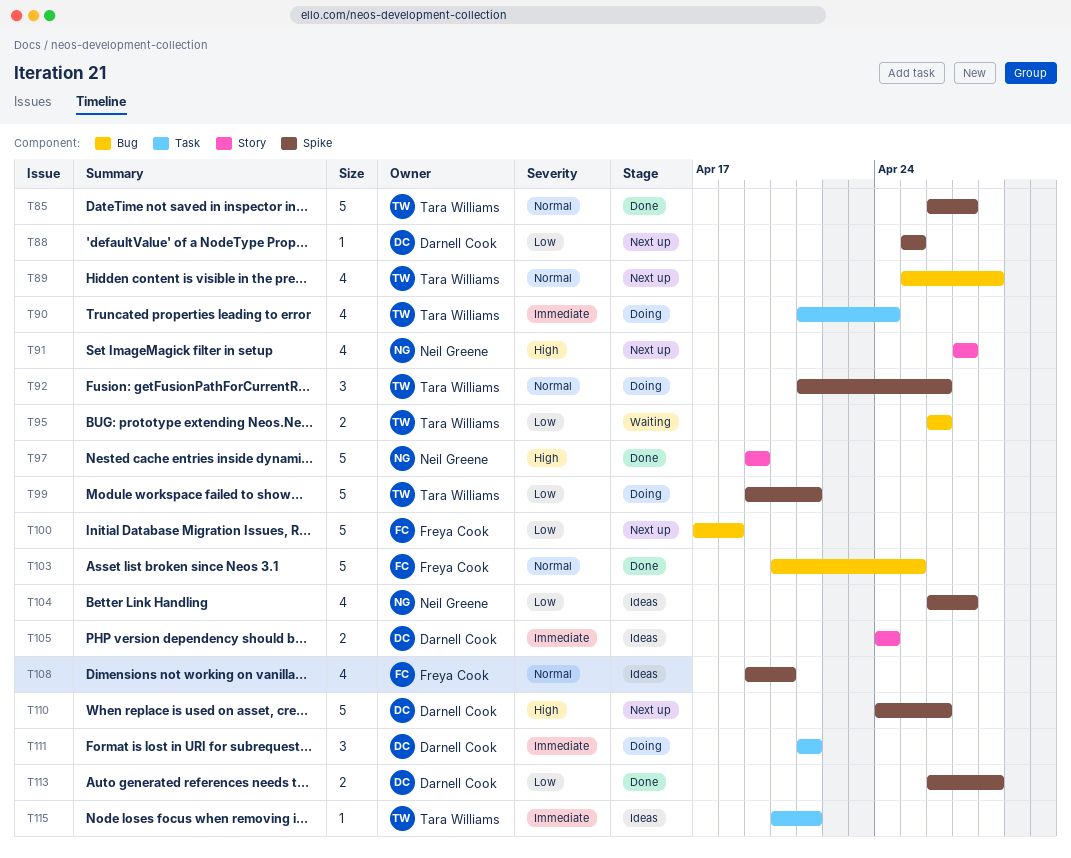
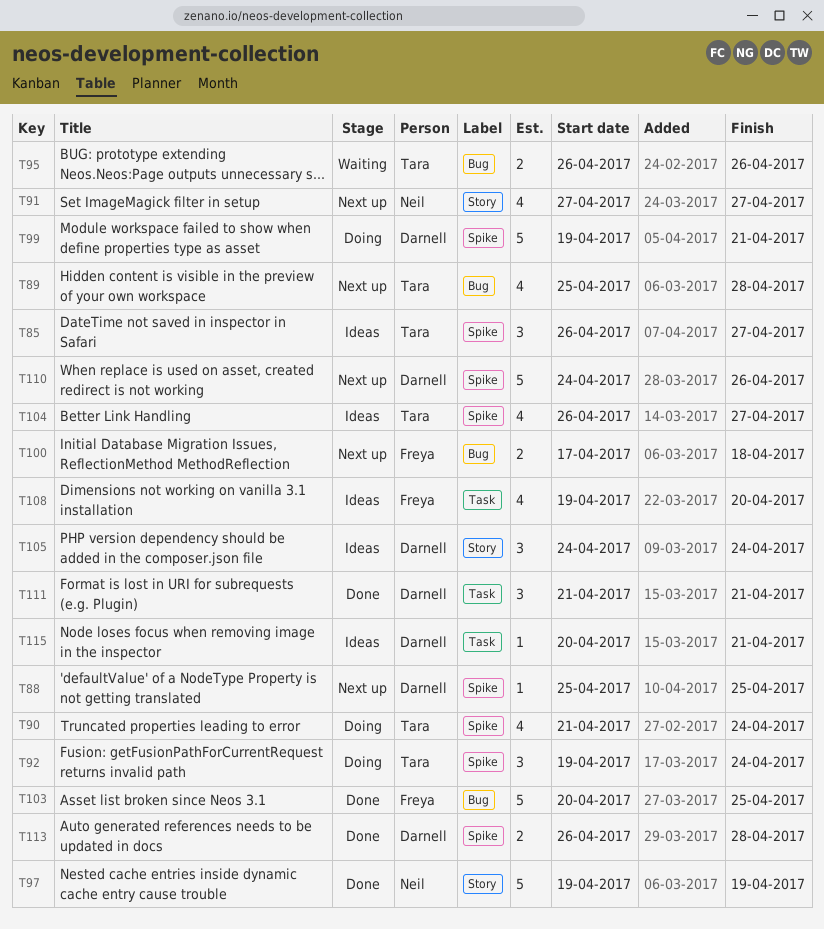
T85, status: Done -> Ideas
T85, estimate: 5 -> 3
T90, label: Task -> Spike
T92, start: Apr 21 -> Apr 19
T92, due: Apr 26 -> Apr 24
T99, owner: Tara Williams -> Darnell Cook
T100, estimate: 5 -> 2
T104, owner: Neil Greene -> Tara Williams
T105, estimate: 2 -> 3
T108, label: Spike -> Task
T111, status: Doing -> Done
T115, owner: Tara Williams -> Darnell Cook

